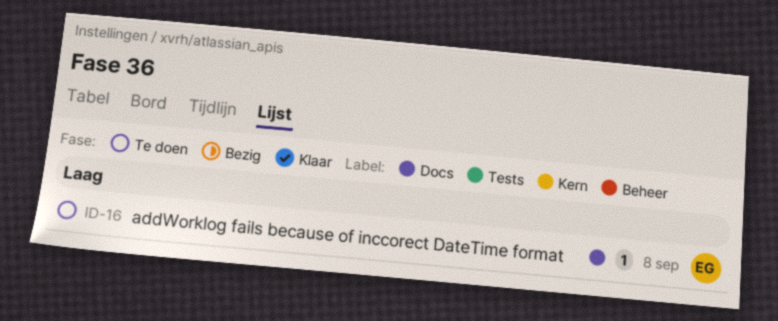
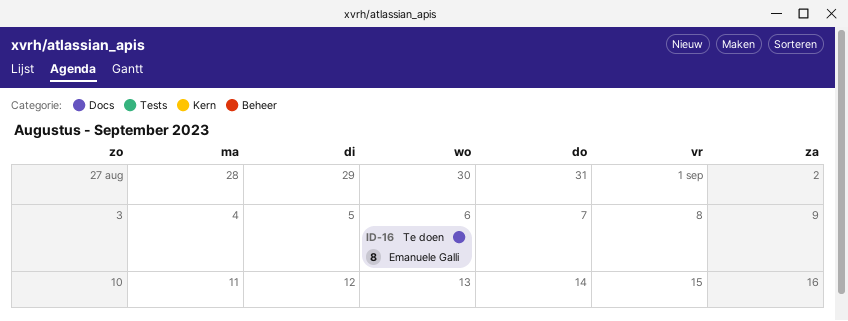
ID-16, estimate: 1 -> 8
ID-16, due: Sep 8 -> Sep 6

